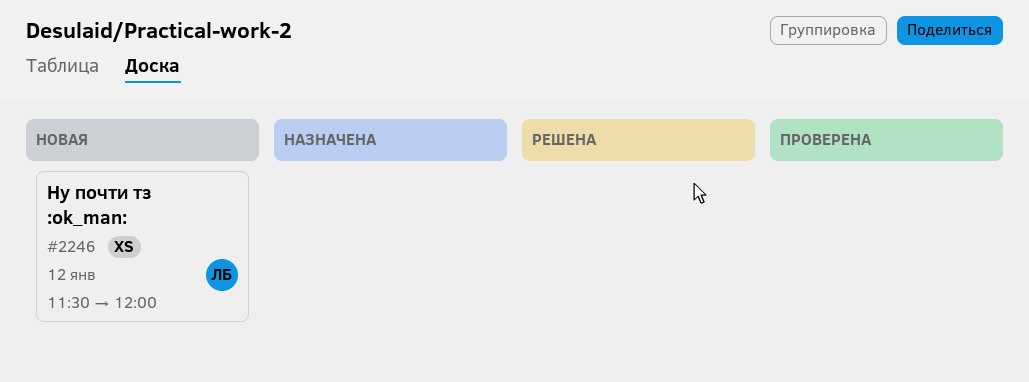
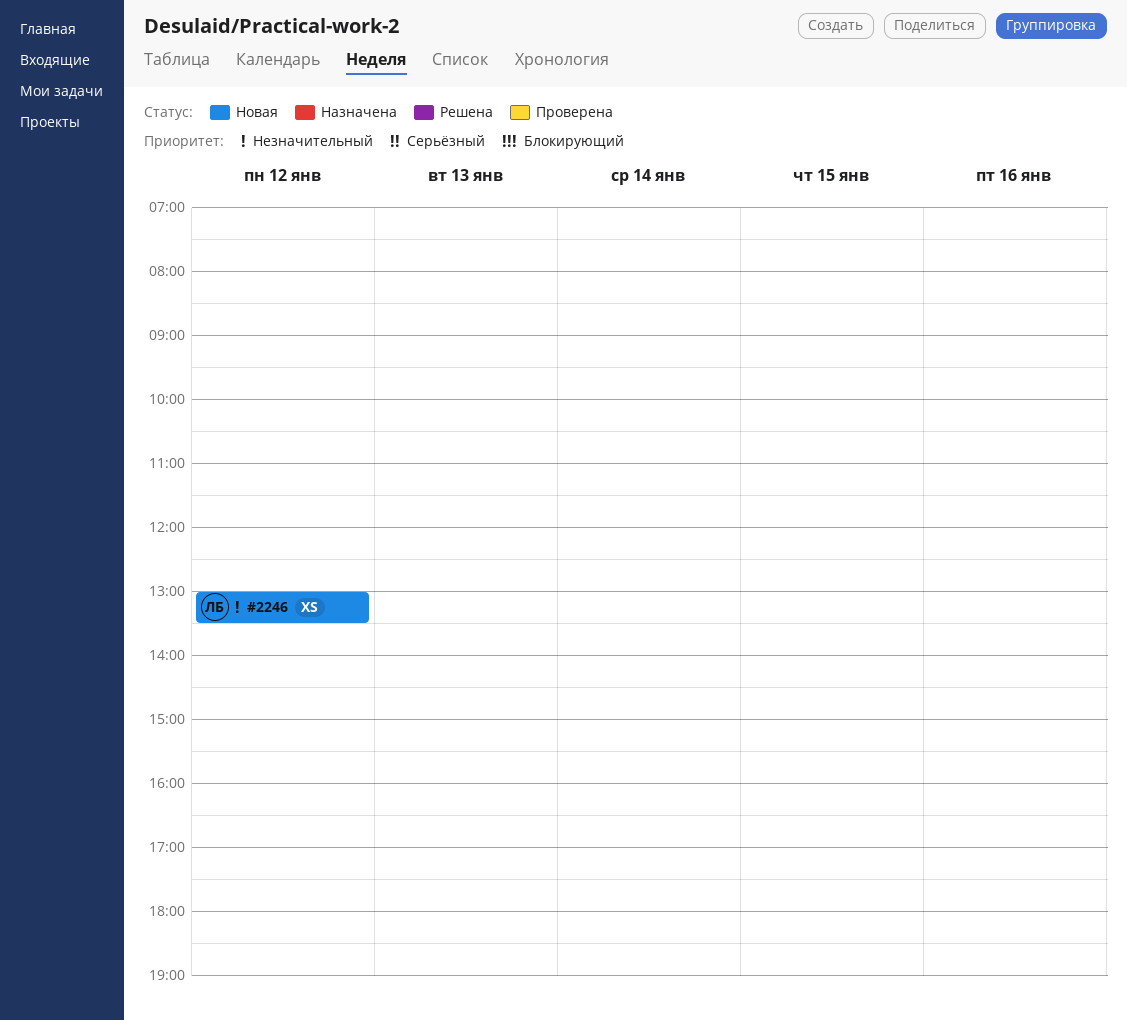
#2246, begins: 11:30 -> 13:00
#2246, ends: 12:00 -> 13:30

